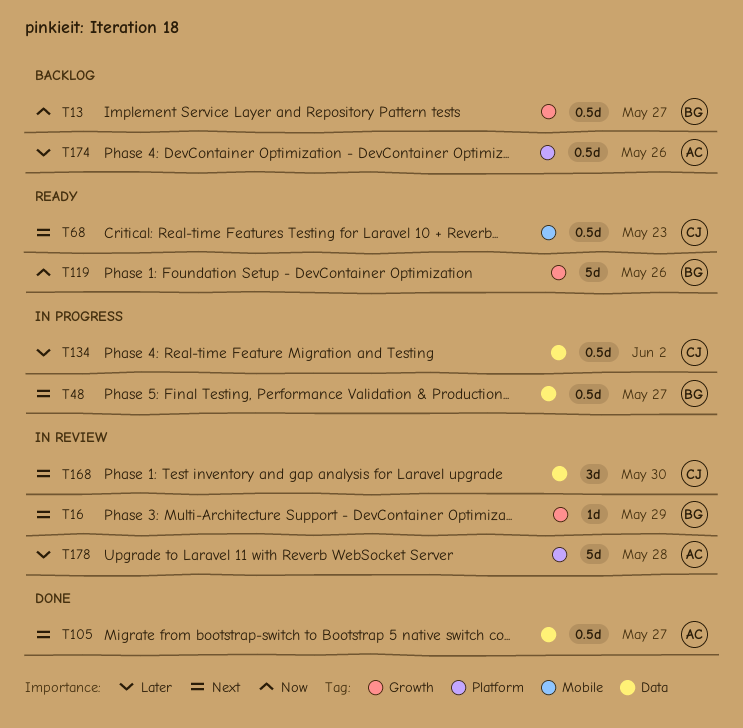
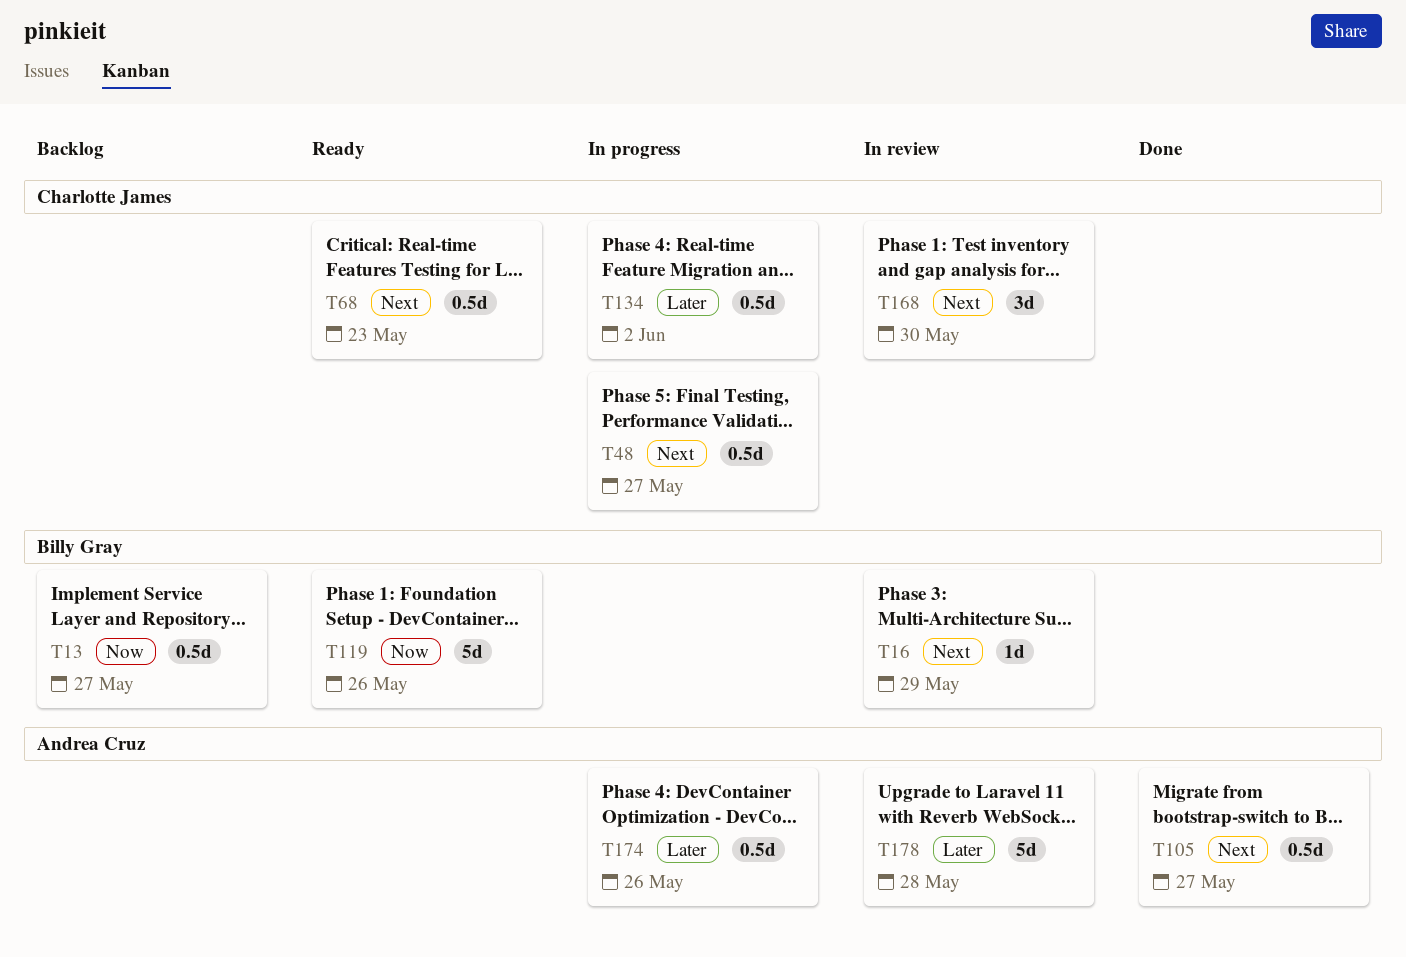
T48, owner: Billy Gray -> Charlotte James
T174, status: Backlog -> In progress

